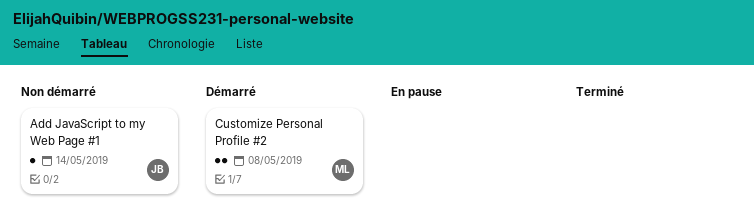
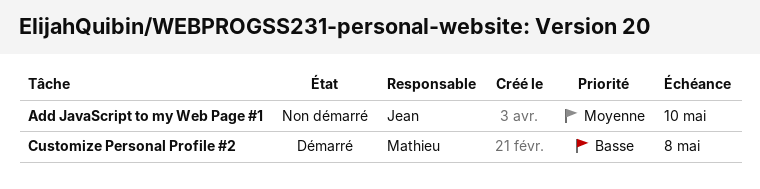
Add JavaScript to my Web Page #1, due: May 14 -> May 10

